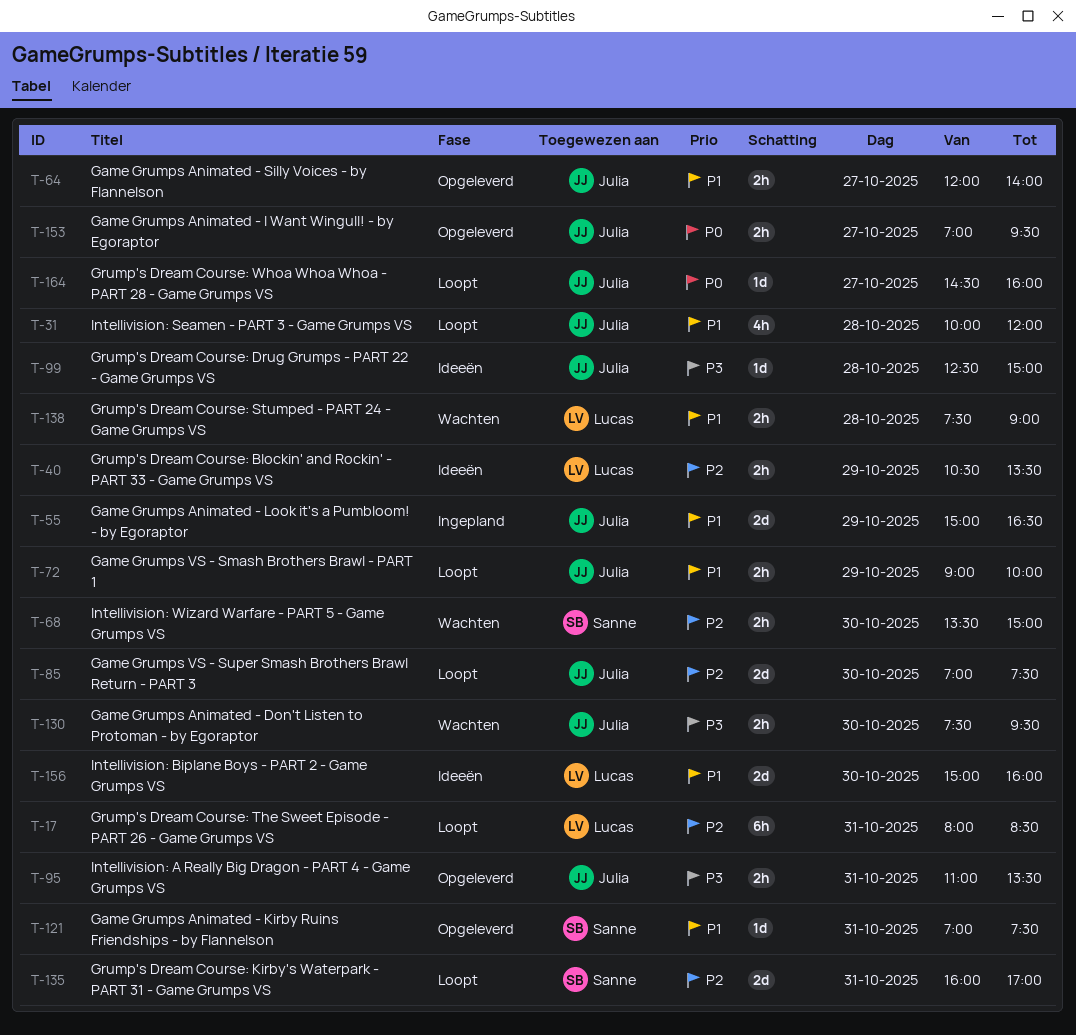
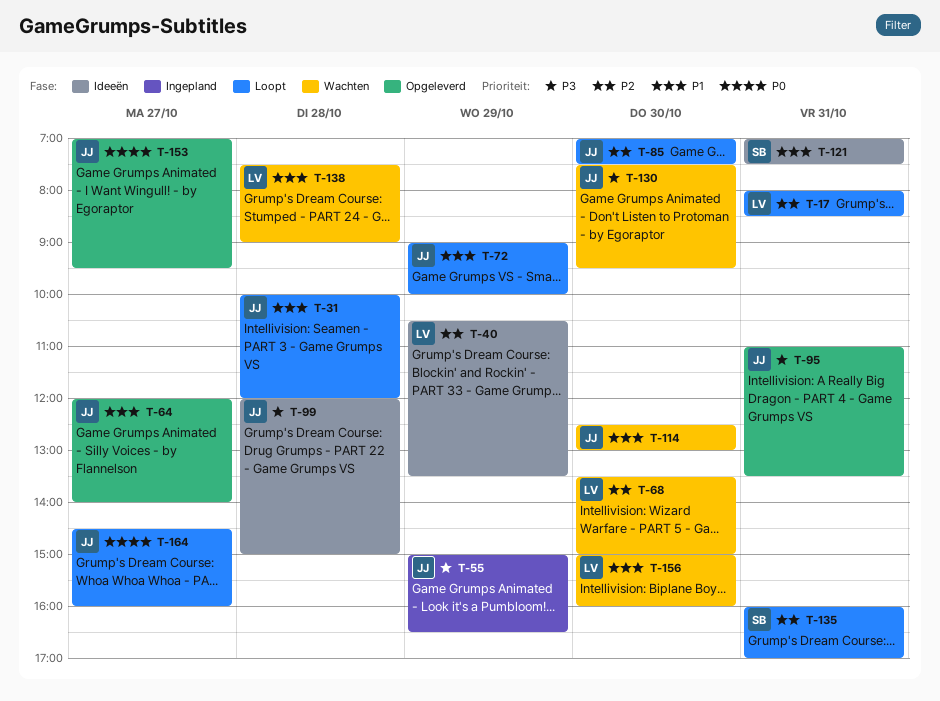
T-55, priority: P1 -> P3
T-68, owner: Sanne -> Lucas
T-99, begins: 12:30 -> 12:00
T-114: none -> present
T-121, status: Opgeleverd -> Ideeën
T-156, status: Ideeën -> Wachten

